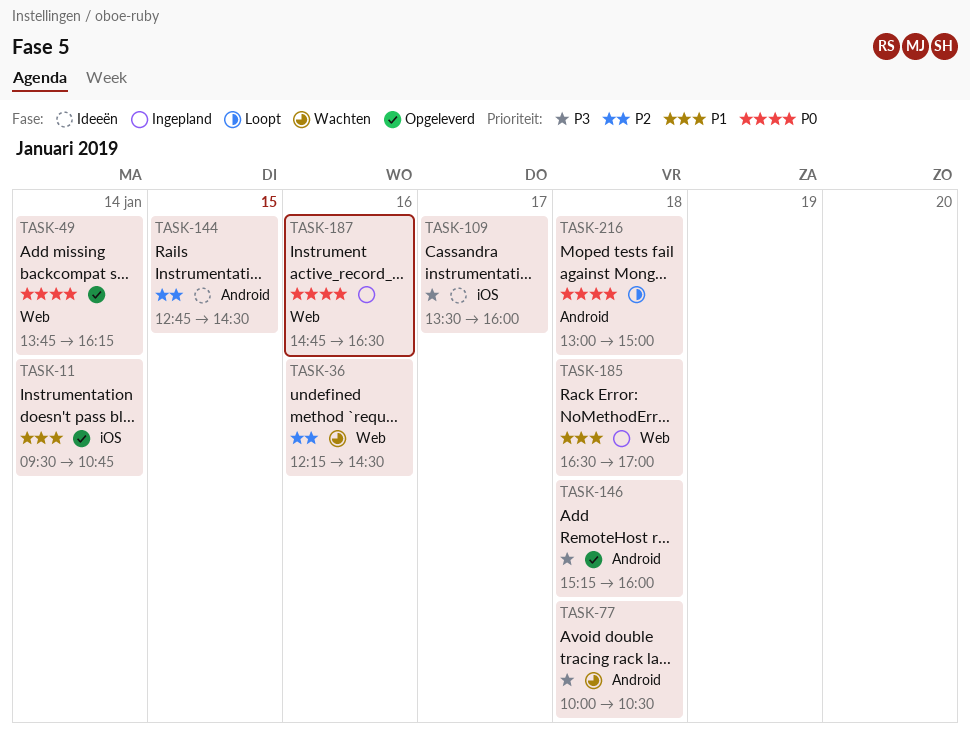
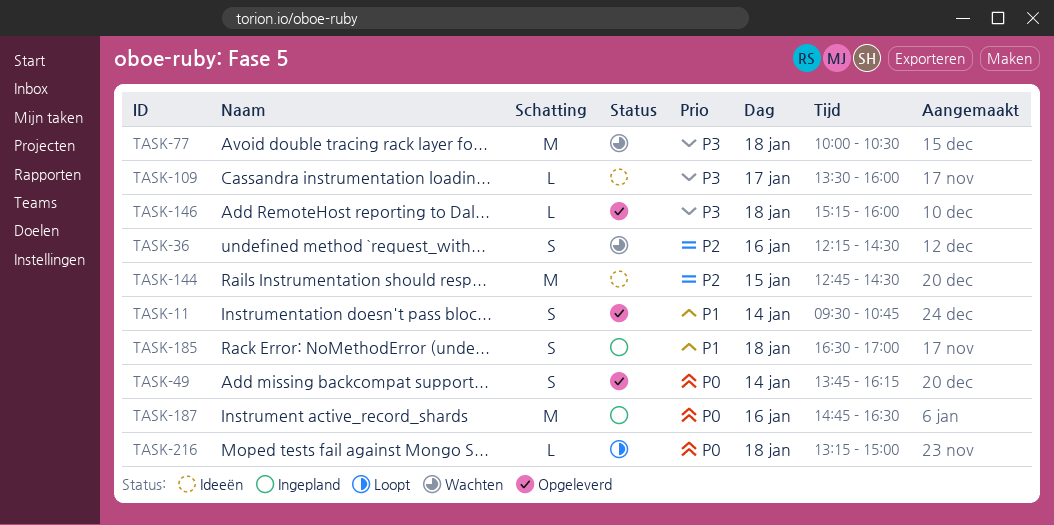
TASK-216, begins: 13:00 -> 13:15

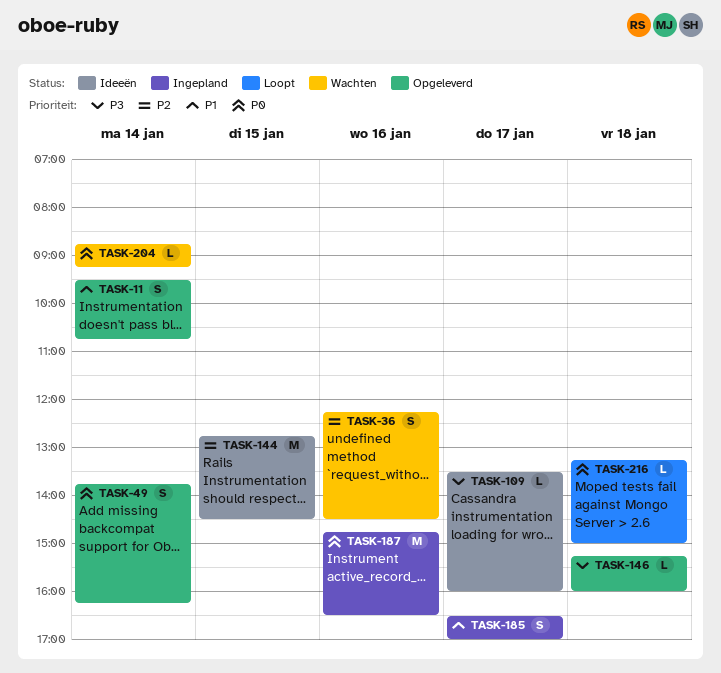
TASK-77: present -> none
TASK-185, day: Jan 18 -> Jan 17
TASK-204: none -> present

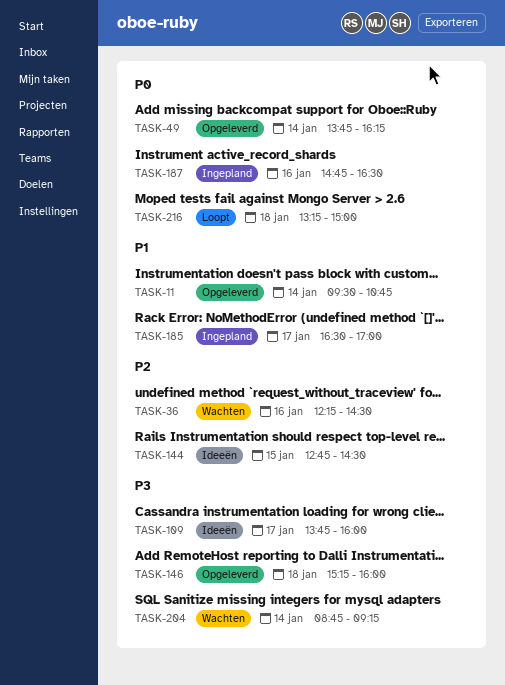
TASK-109, begins: 13:30 -> 13:45
TASK-204, priority: P0 -> P3

